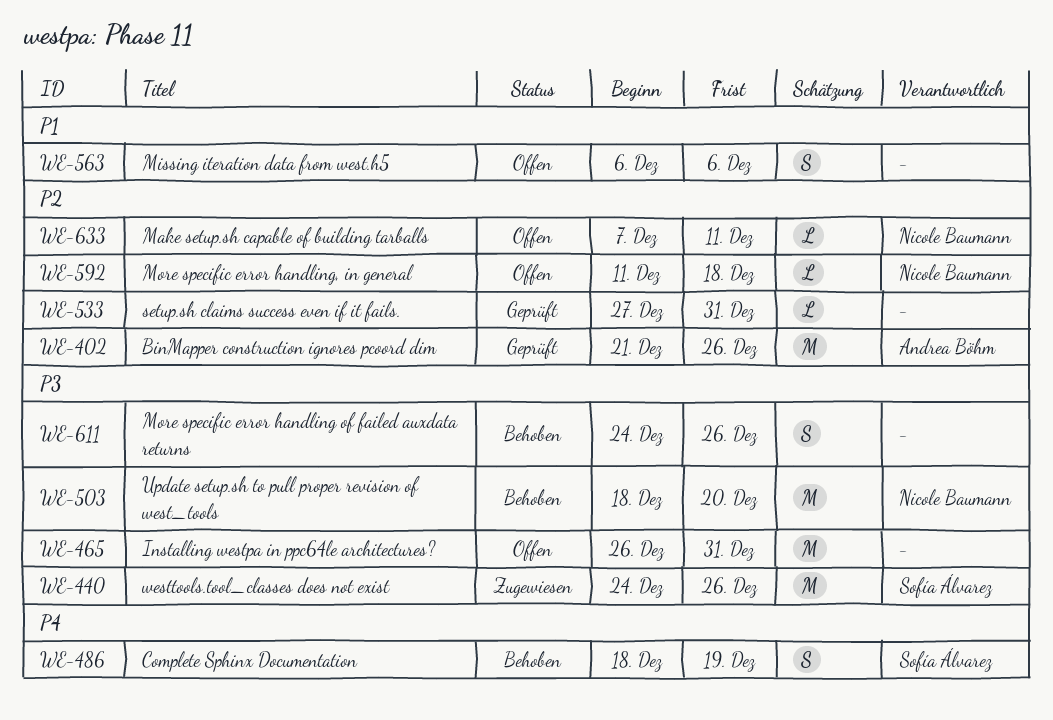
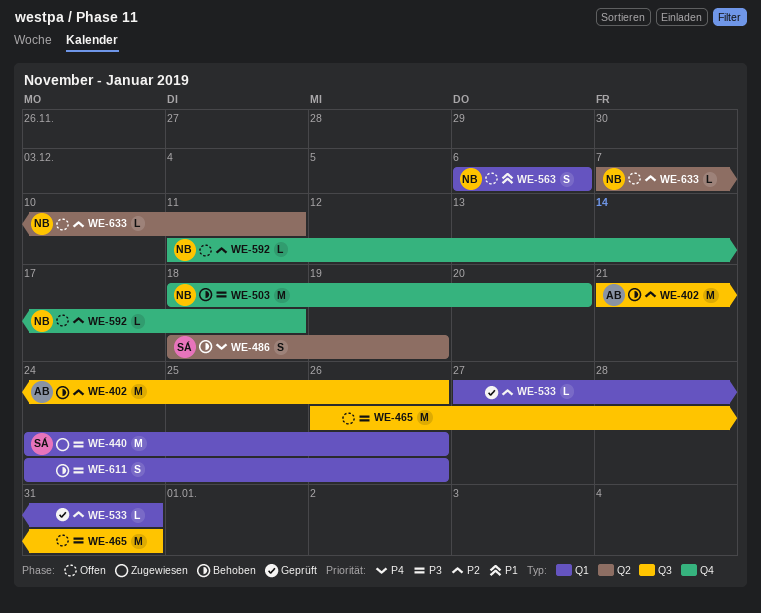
WE-402, status: Geprüft -> Behoben
WE-563, owner: none -> Nicole Baumann

